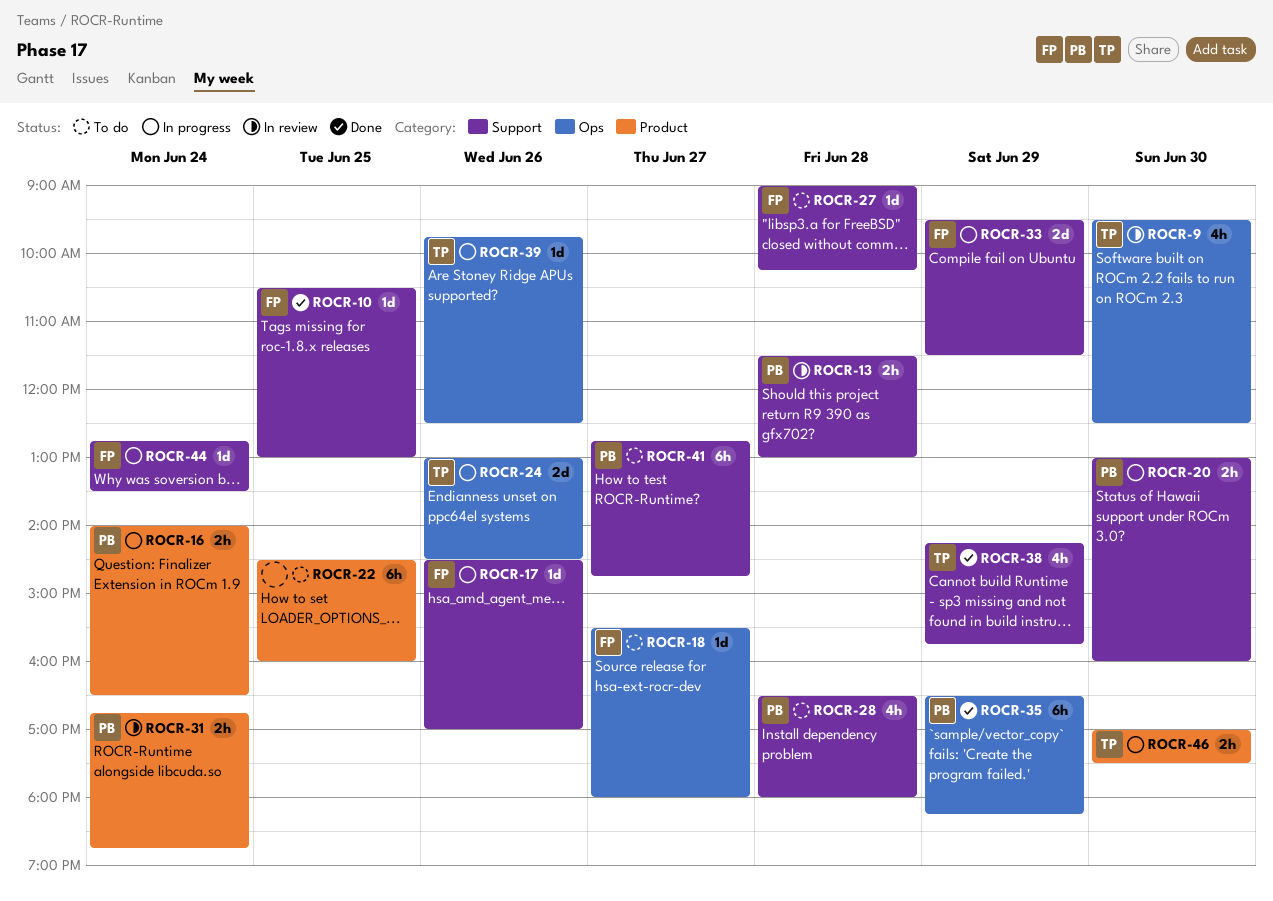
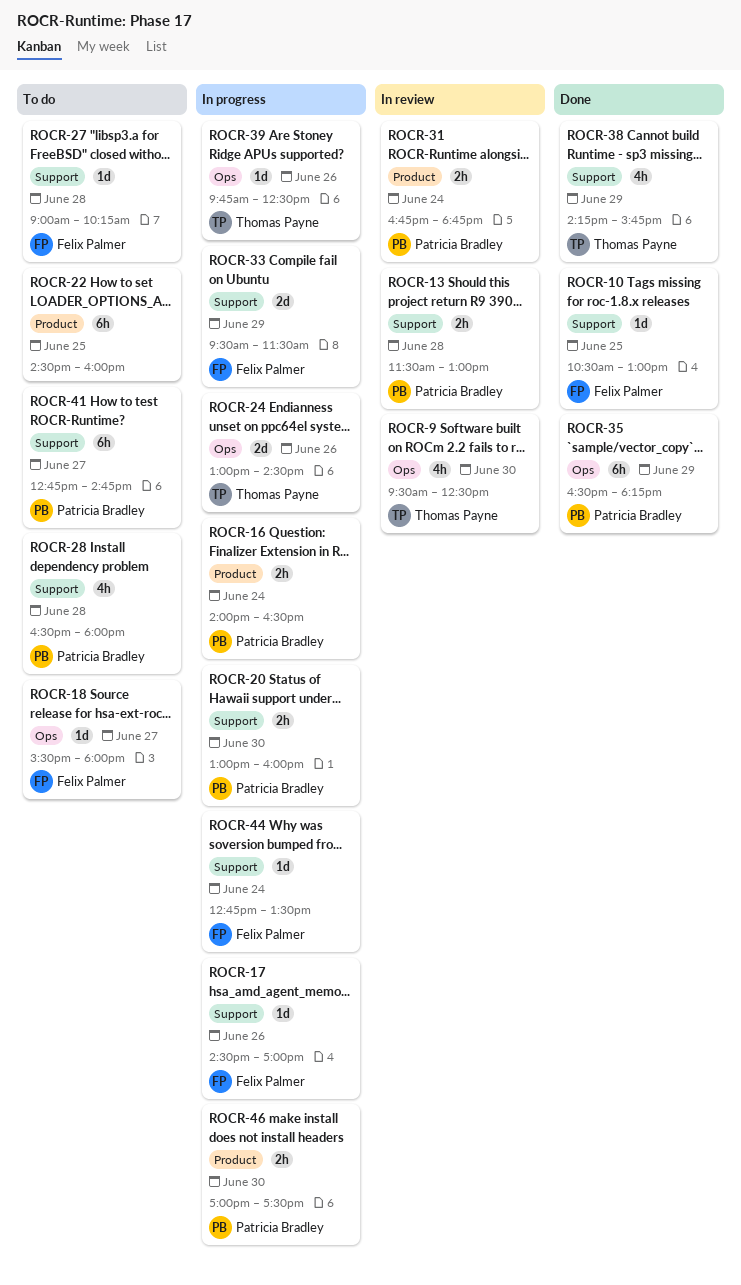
ROCR-46, owner: Thomas Payne -> Patricia Bradley

